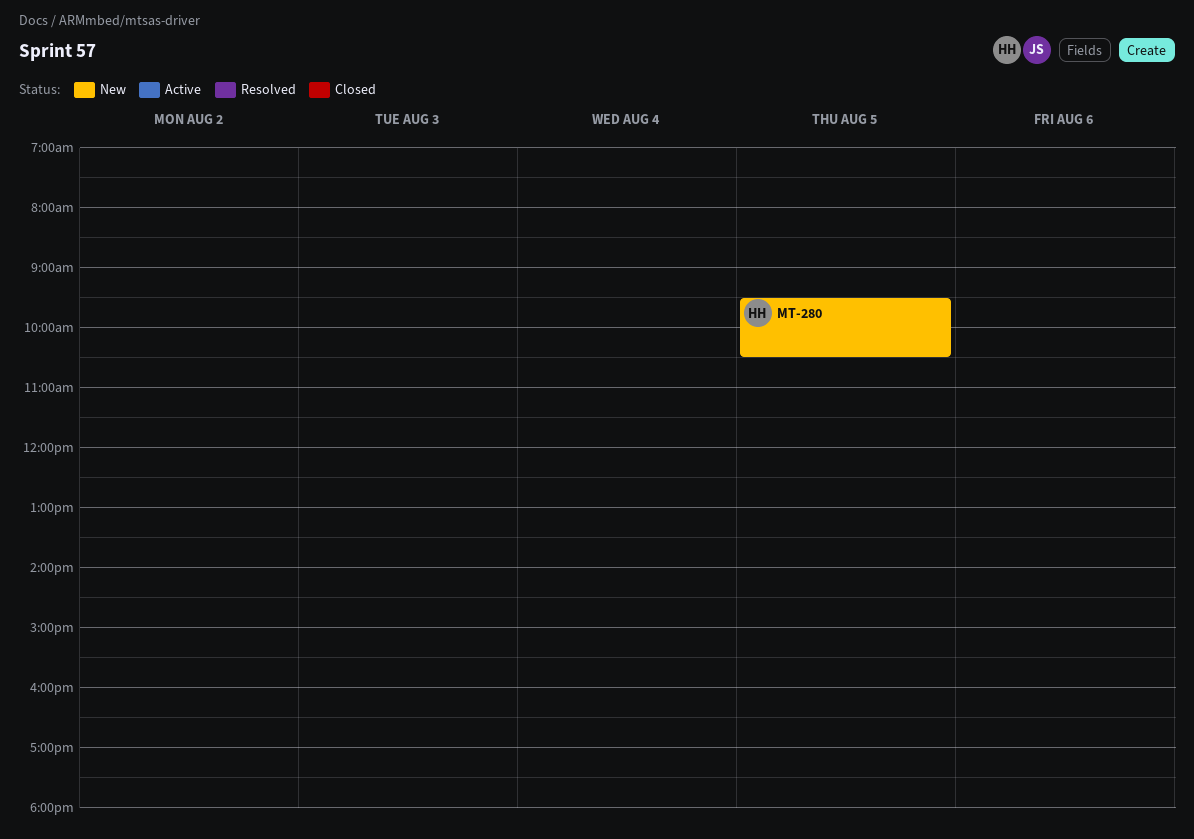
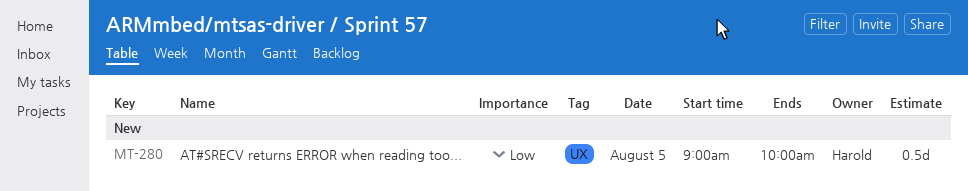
MT-280, begins: 09:30 -> 09:00
MT-280, ends: 10:30 -> 10:00

